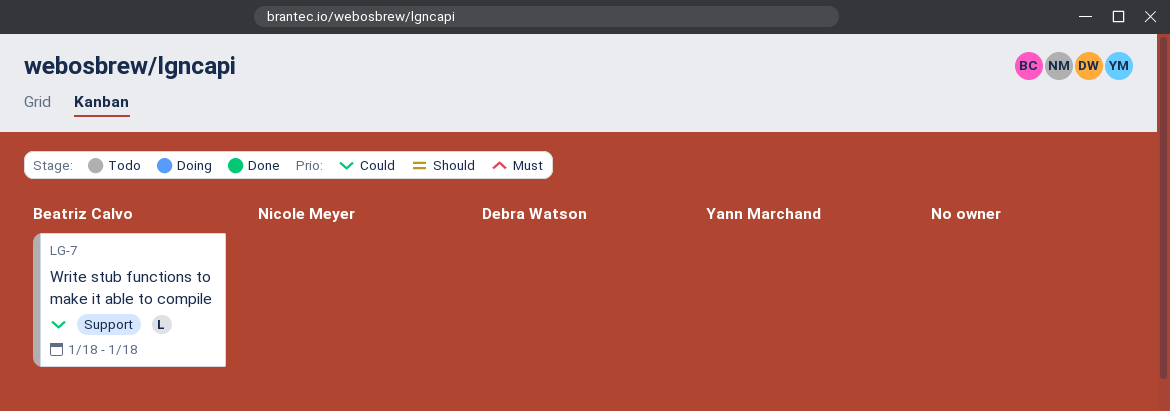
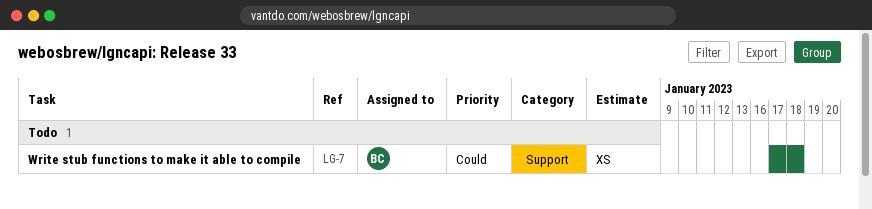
LG-7, estimate: L -> XS
LG-7, start: Jan 18 -> Jan 17

